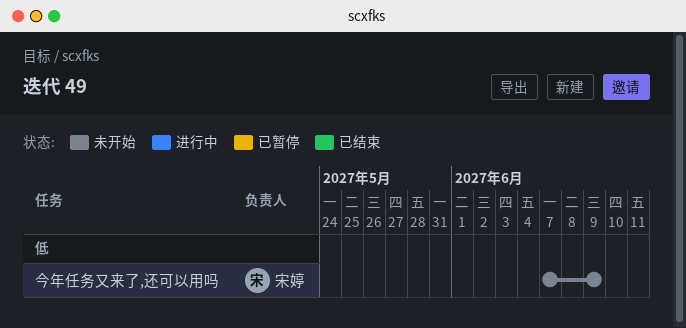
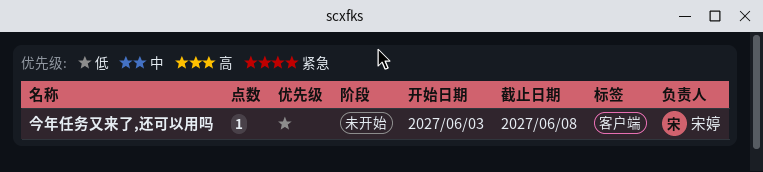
今年任务又来了,还可以用吗, start: Jun 7 -> Jun 3
今年任务又来了,还可以用吗, due: Jun 9 -> Jun 8

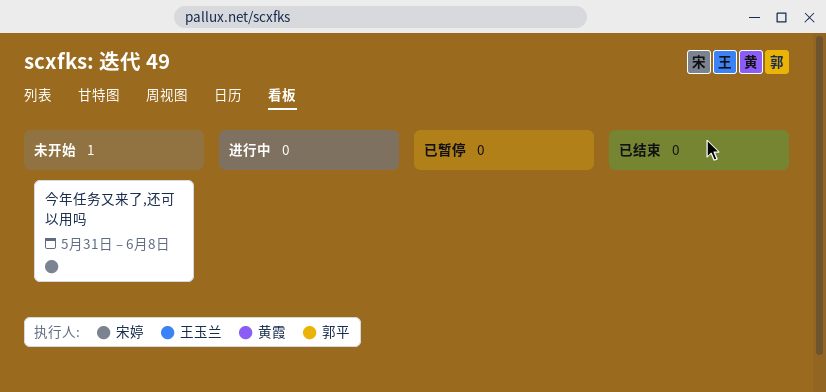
今年任务又来了,还可以用吗, start: Jun 3 -> May 31

